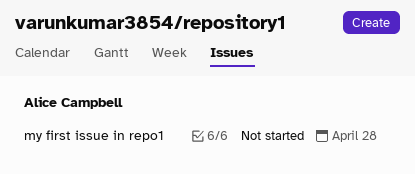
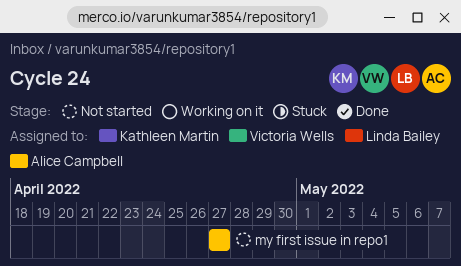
my first issue in repo1, due: Apr 28 -> Apr 27

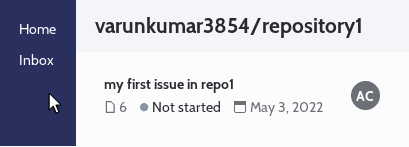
my first issue in repo1, due: Apr 27 -> May 3

